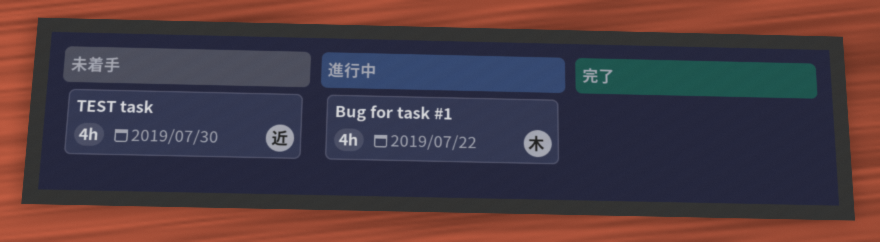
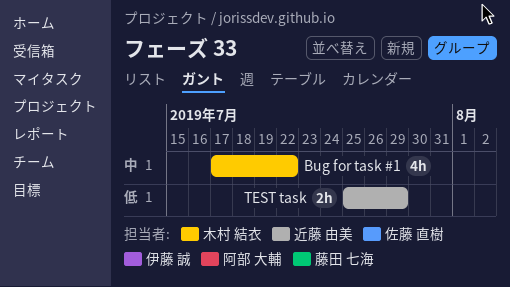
TEST task, estimate: 4h -> 2h
TEST task, due: Jul 30 -> Jul 29

